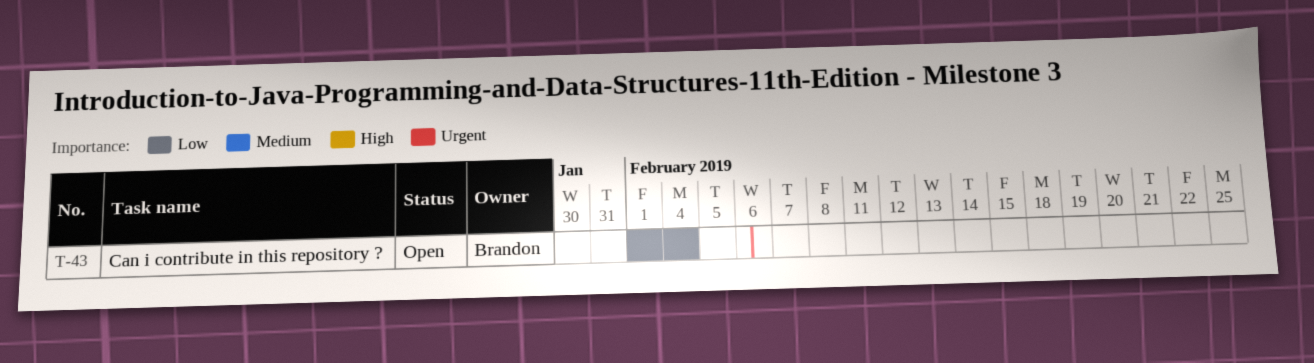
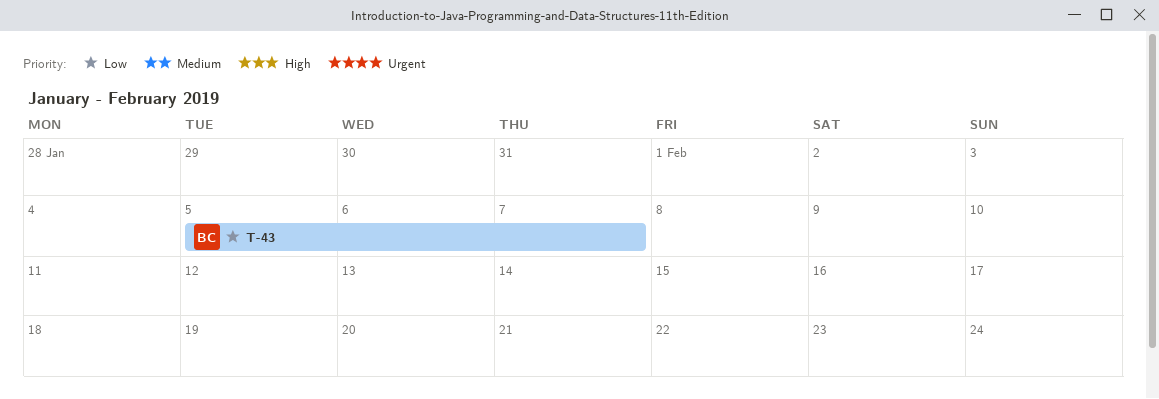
T-43, start: Feb 1 -> Feb 5
T-43, due: Feb 4 -> Feb 7

